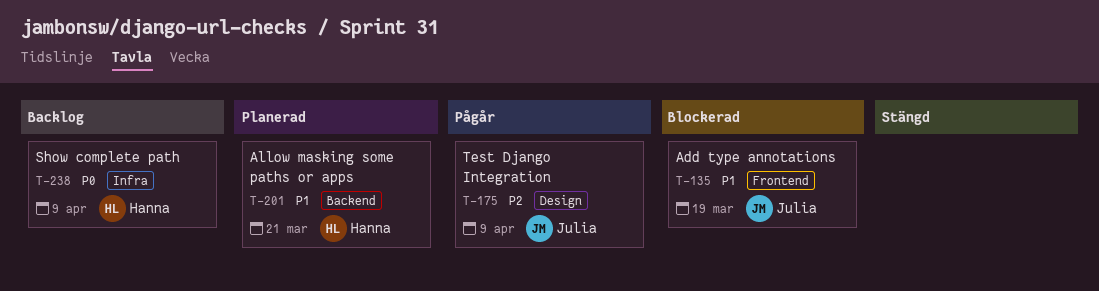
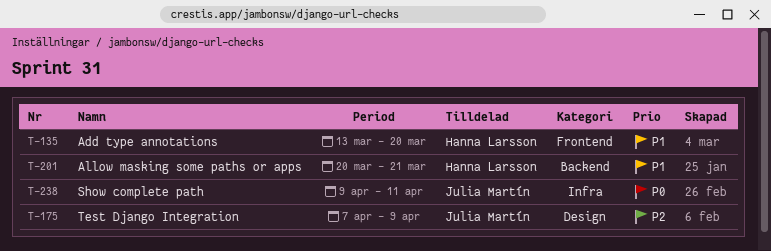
T-135, owner: Julia Martín -> Hanna Larsson
T-135, due: Mar 19 -> Mar 20
T-238, owner: Hanna Larsson -> Julia Martín
T-238, due: Apr 9 -> Apr 11

